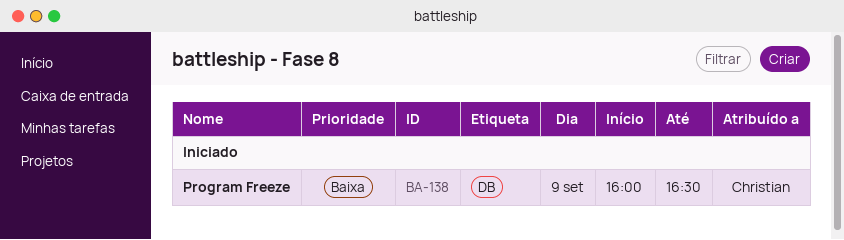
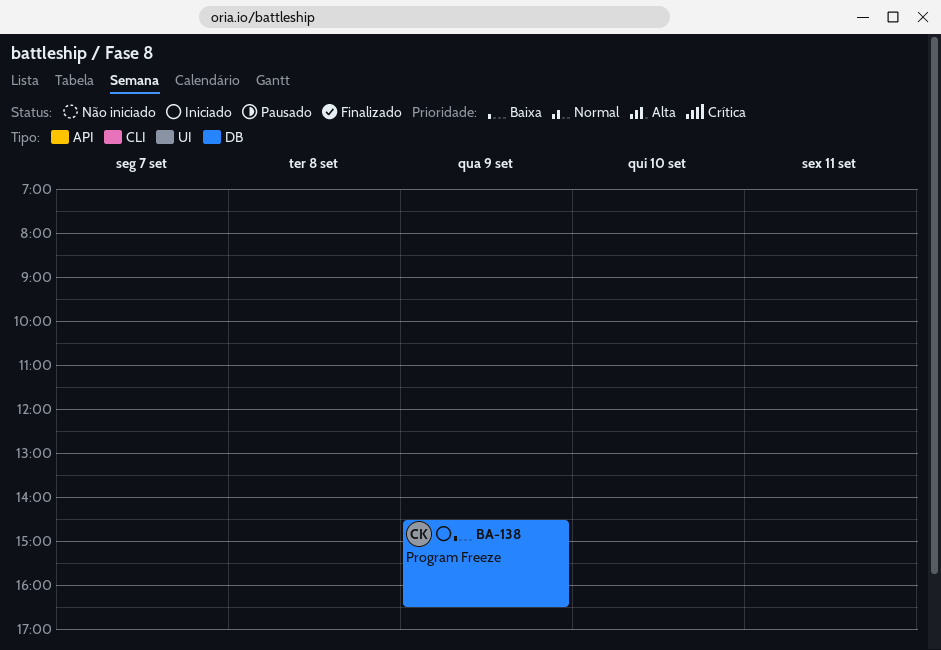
BA-138, begins: 16:00 -> 14:30

